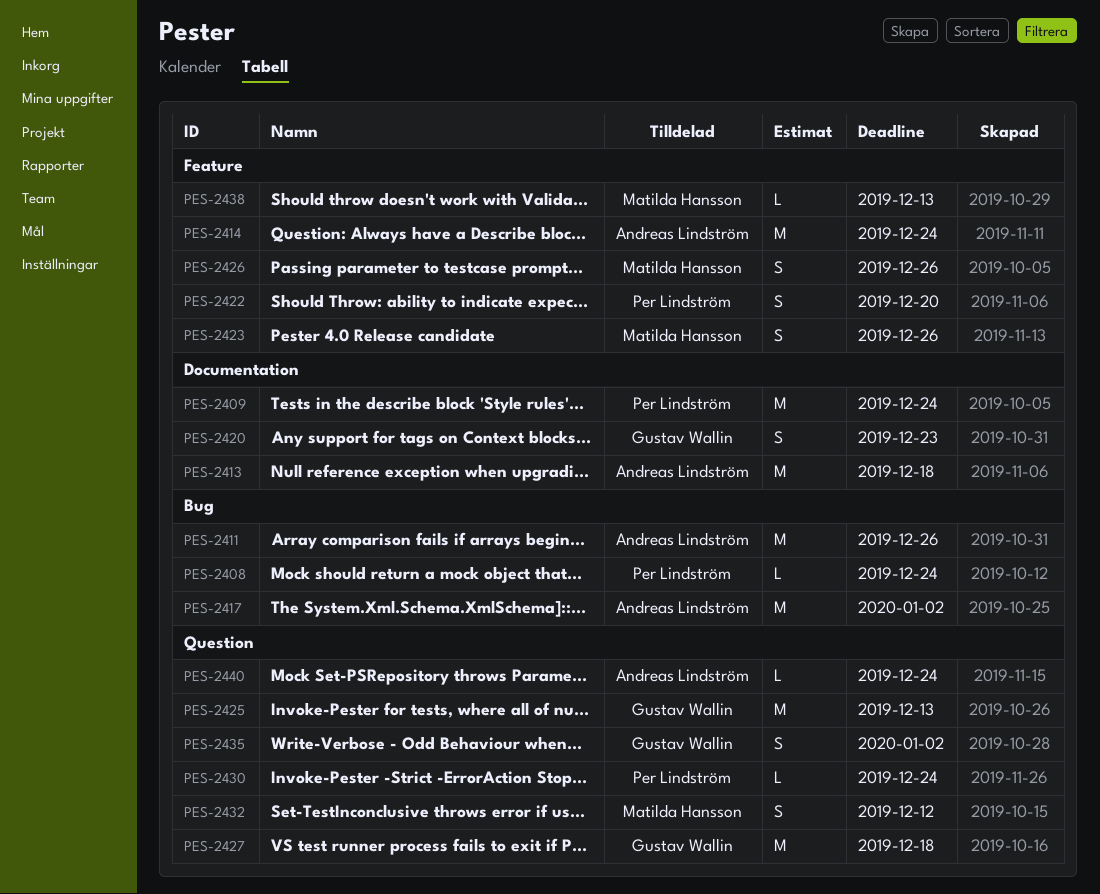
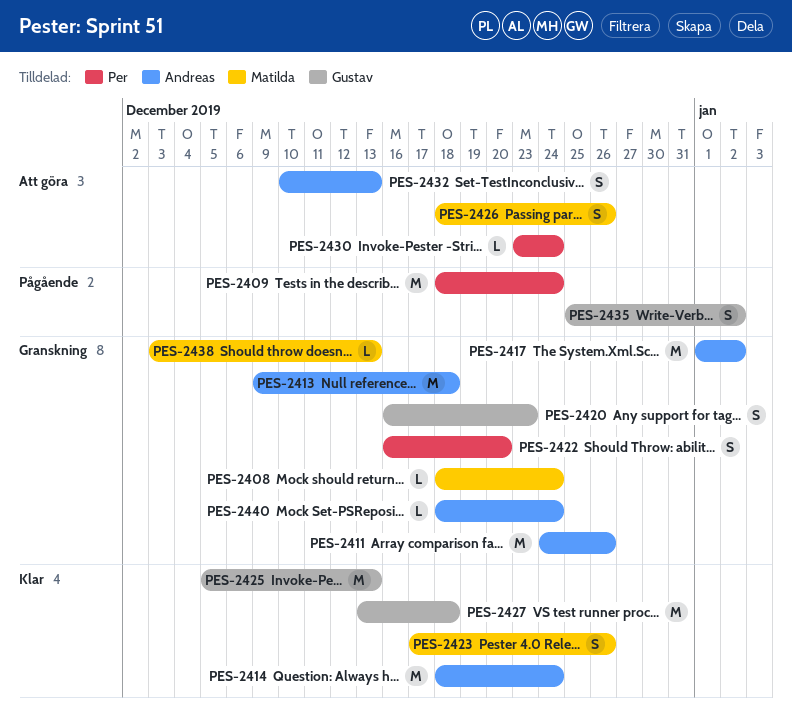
PES-2408, owner: Per Lindström -> Matilda Hansson
PES-2432, owner: Matilda Hansson -> Andreas Lindström
PES-2432, due: Dec 12 -> Dec 13

